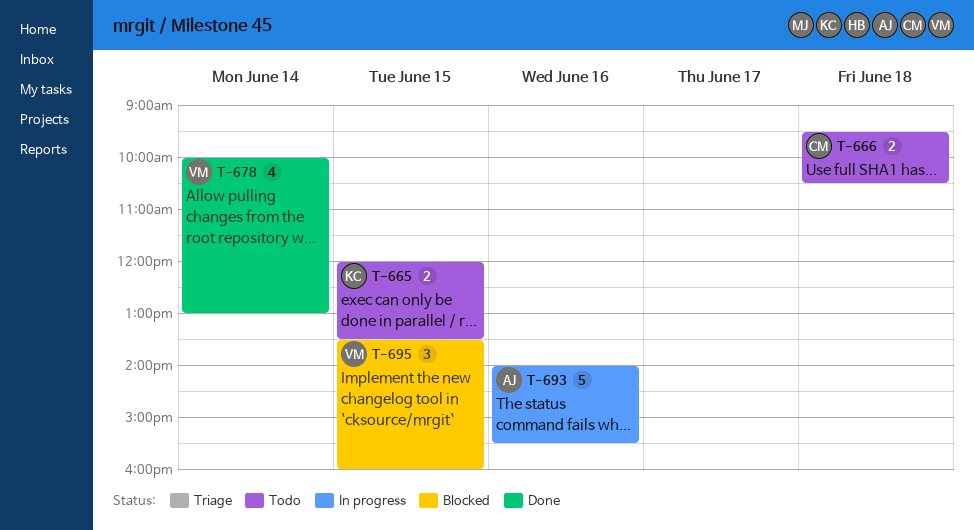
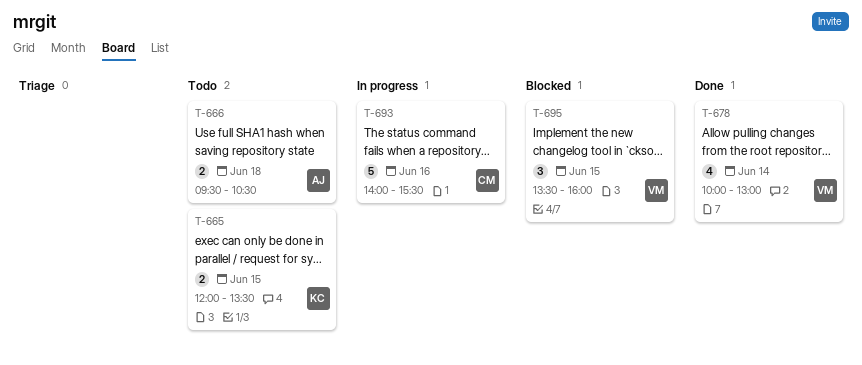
T-666, owner: CM -> AJ
T-693, owner: AJ -> CM

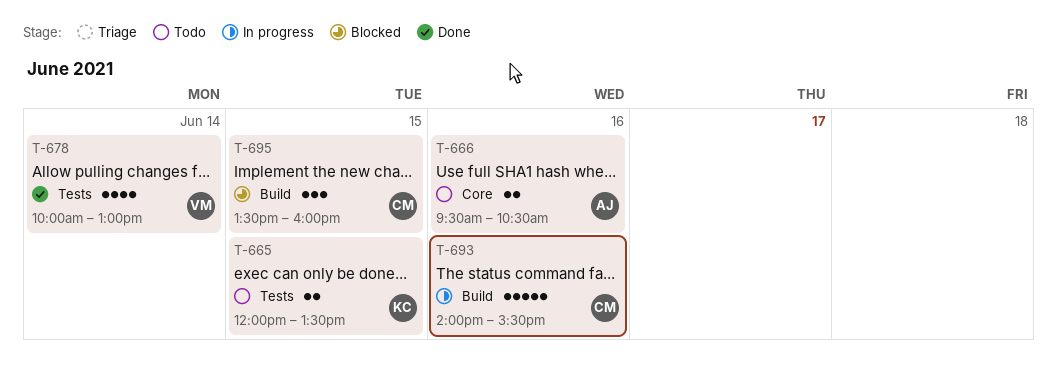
T-666, day: Jun 18 -> Jun 16
T-695, owner: VM -> CM

